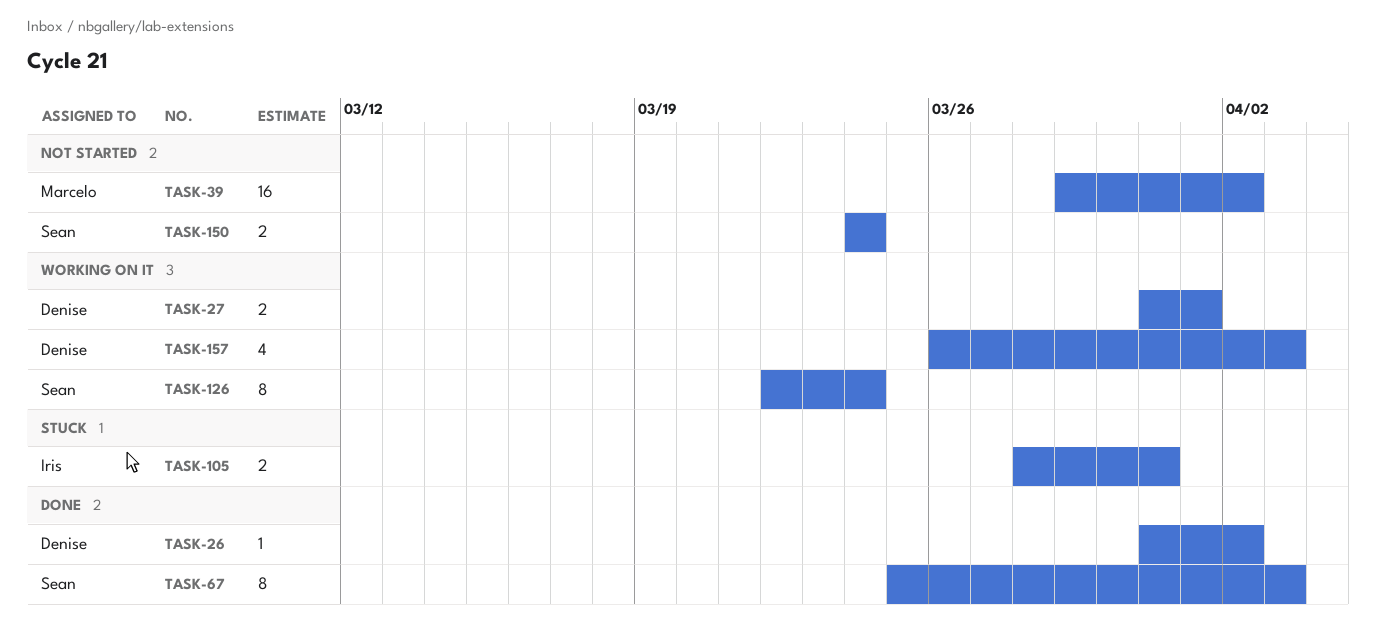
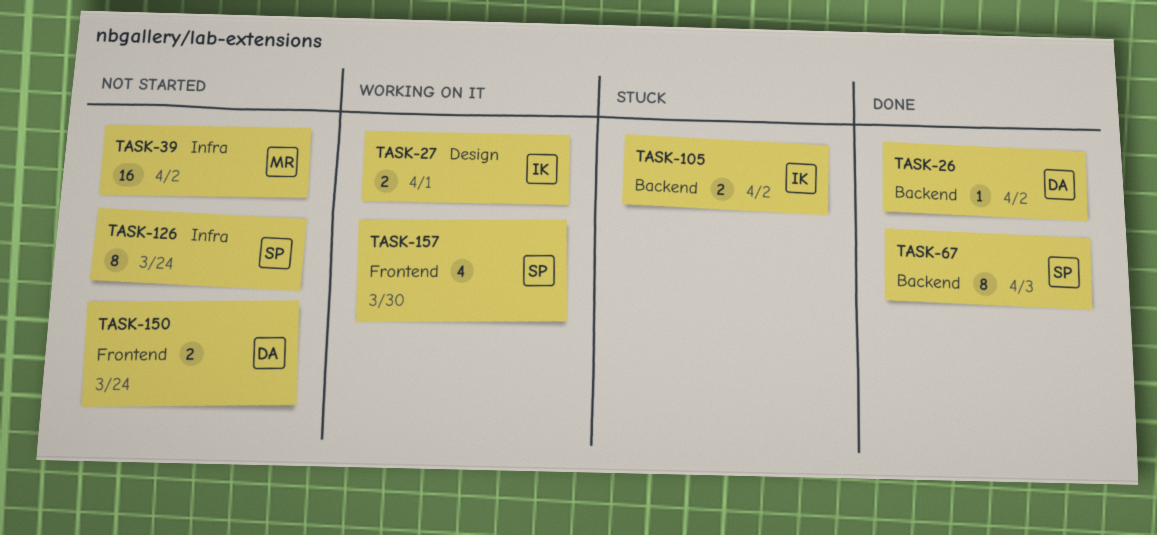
TASK-27, owner: Denise -> Iris
TASK-105, due: Mar 31 -> Apr 2
TASK-126, status: Working on it -> Not started
TASK-150, owner: Sean -> Denise
TASK-157, owner: Denise -> Sean
TASK-157, due: Apr 3 -> Mar 30

